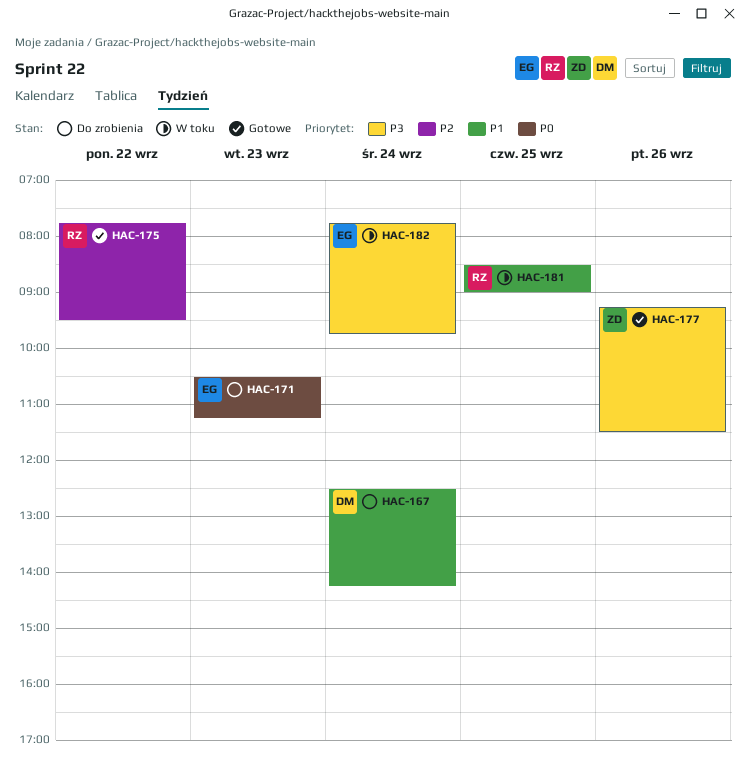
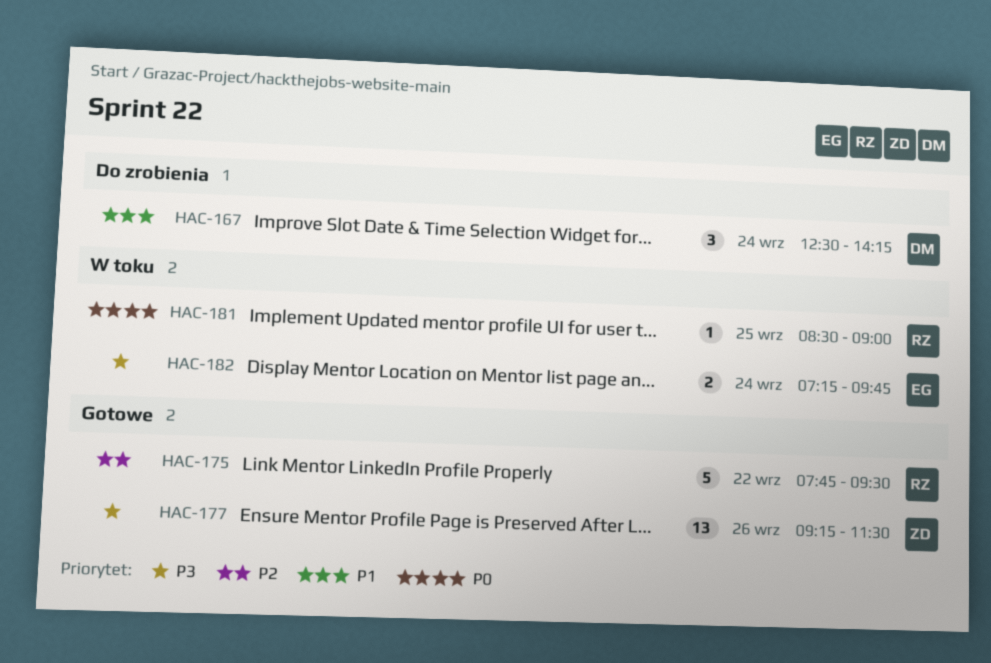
HAC-171: present -> none
HAC-181, priority: P1 -> P0
HAC-182, begins: 07:45 -> 07:15

